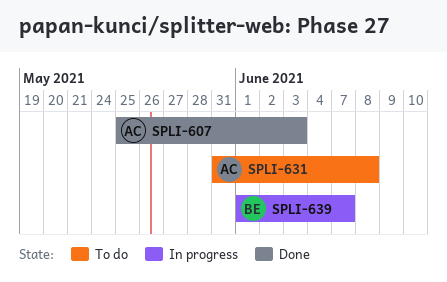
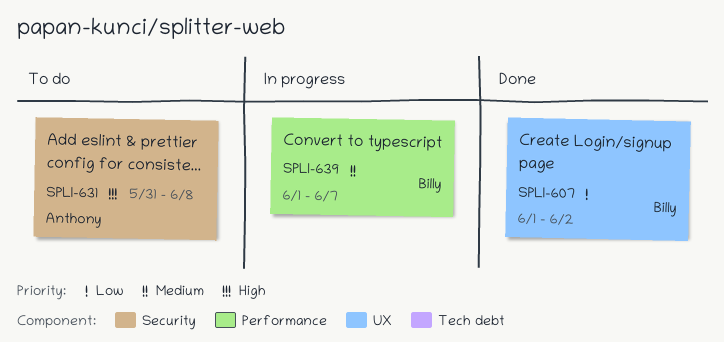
SPLI-607, owner: Anthony -> Billy
SPLI-607, start: May 25 -> Jun 1
SPLI-607, due: Jun 3 -> Jun 2

